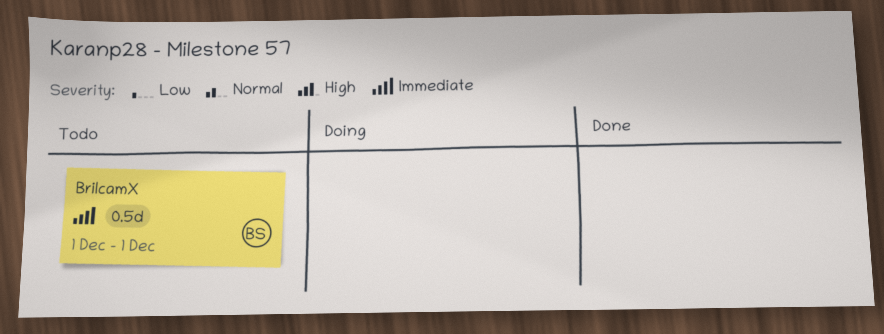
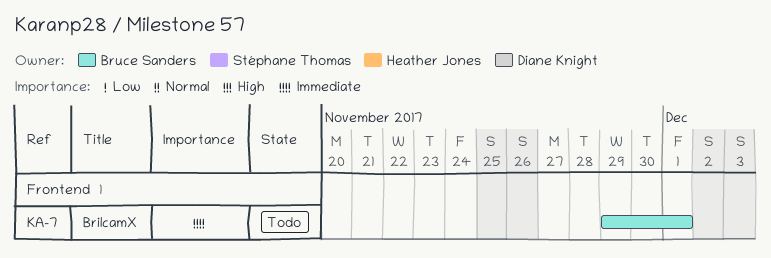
BrilcamX, start: Dec 1 -> Nov 29

